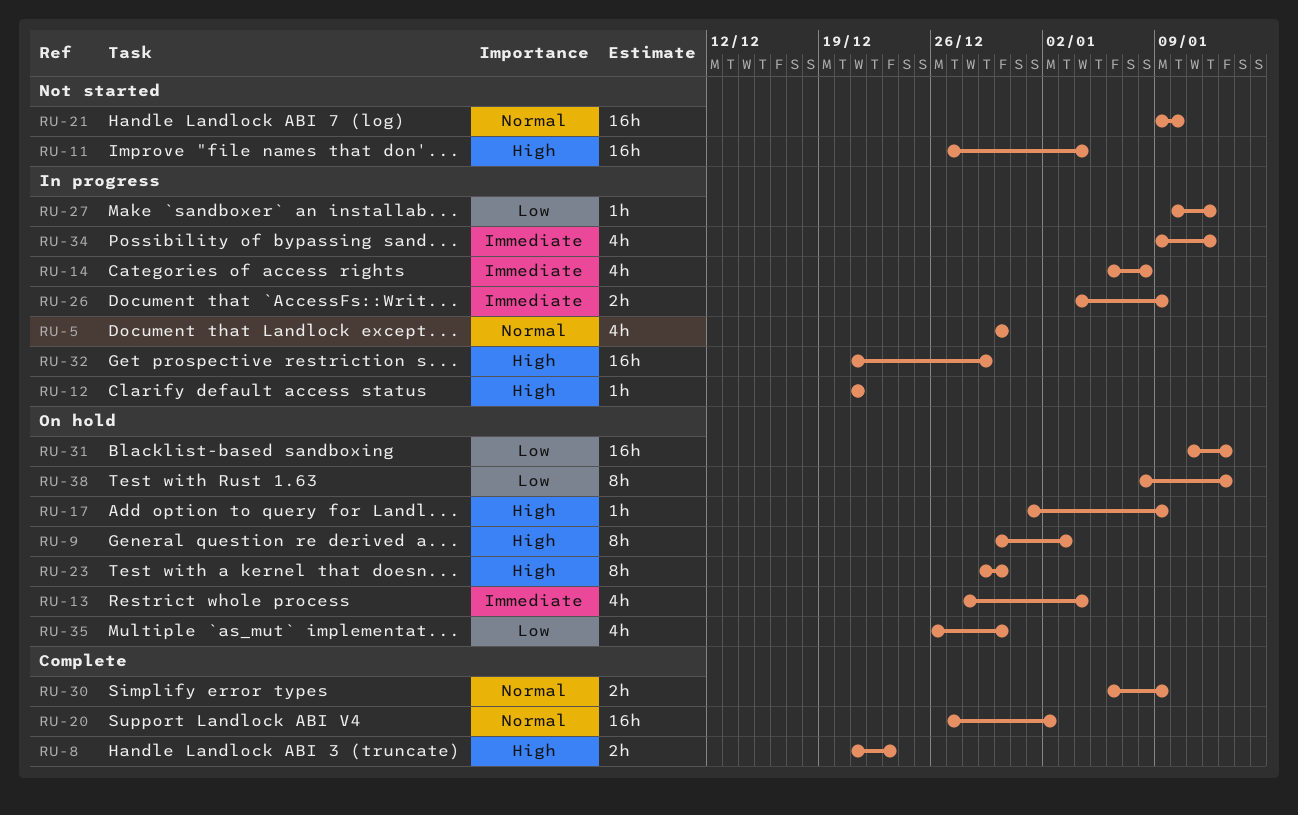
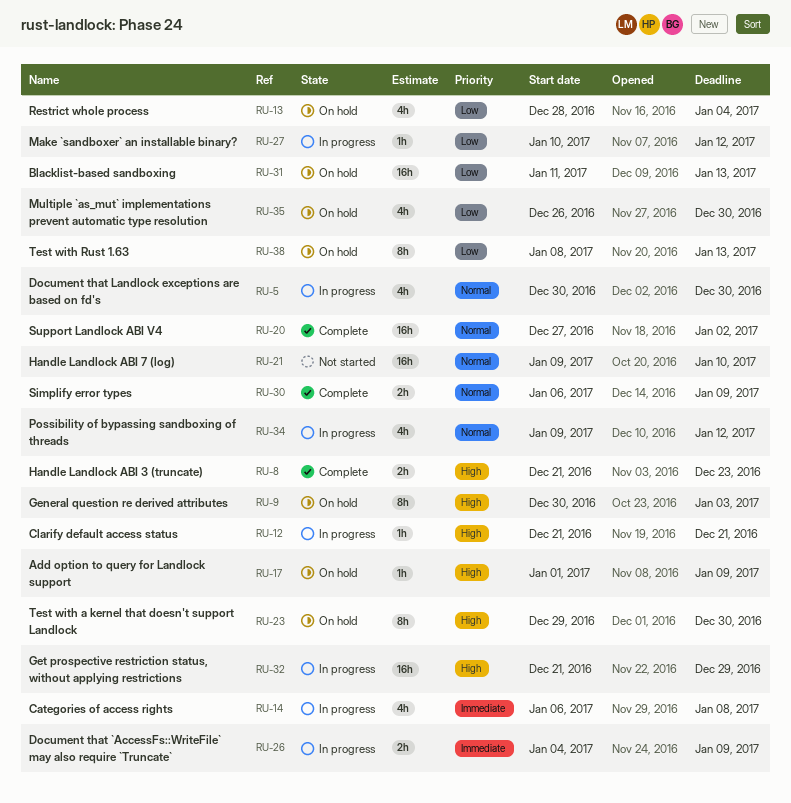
RU-11: present -> none
RU-13, priority: Immediate -> Low
RU-34, priority: Immediate -> Normal

